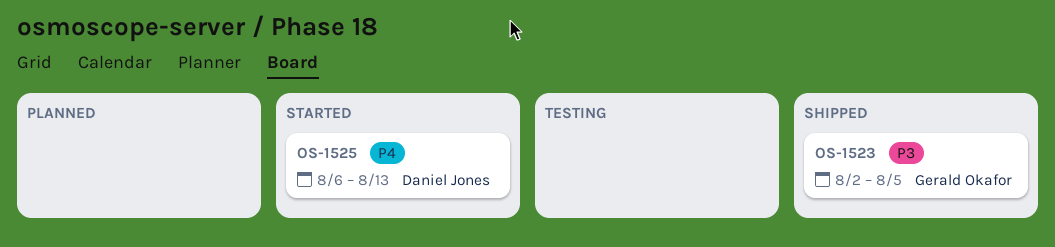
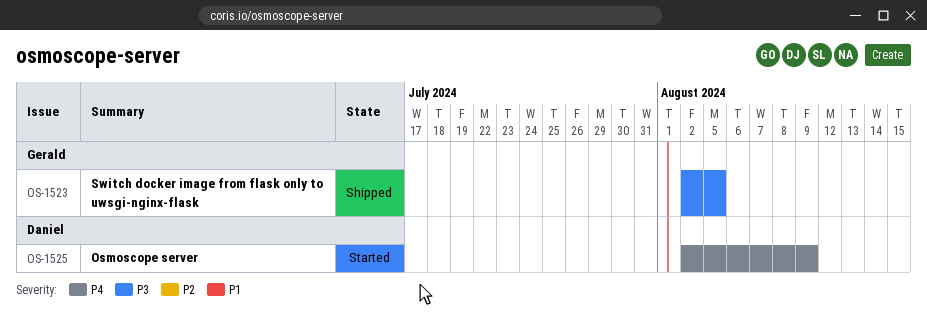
OS-1525, start: Aug 6 -> Aug 2
OS-1525, due: Aug 13 -> Aug 9

